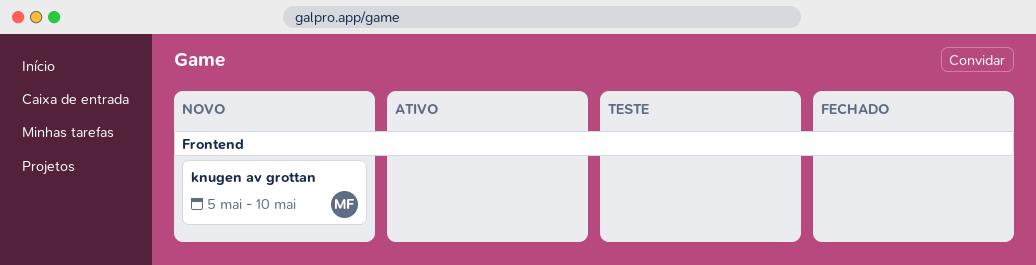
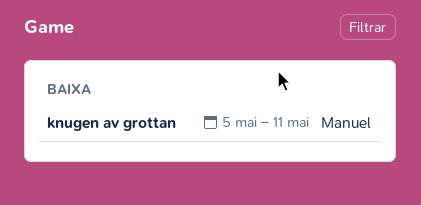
knugen av grottan, due: May 10 -> May 11

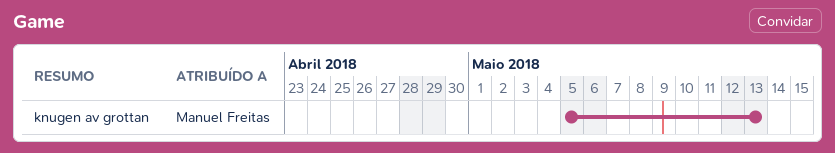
knugen av grottan, due: May 11 -> May 13

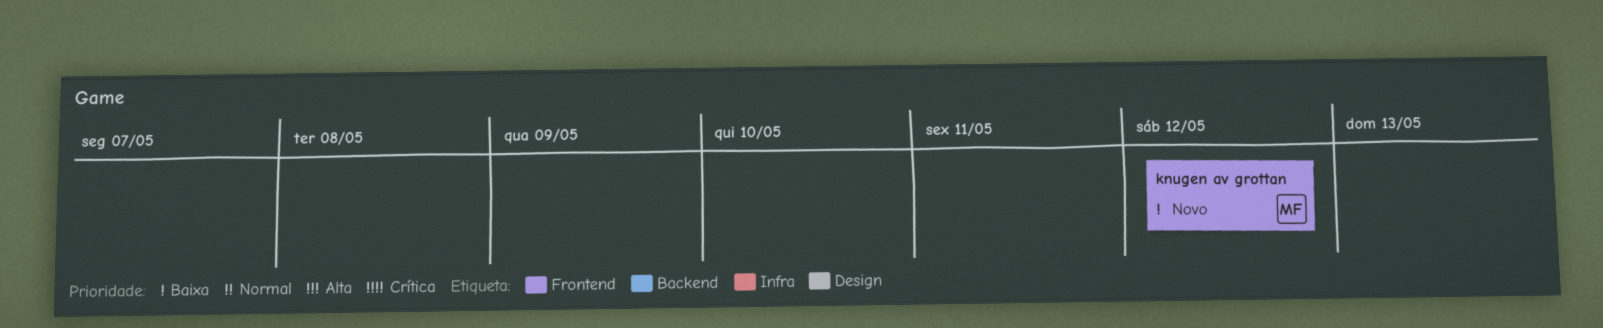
knugen av grottan, due: May 13 -> May 12

